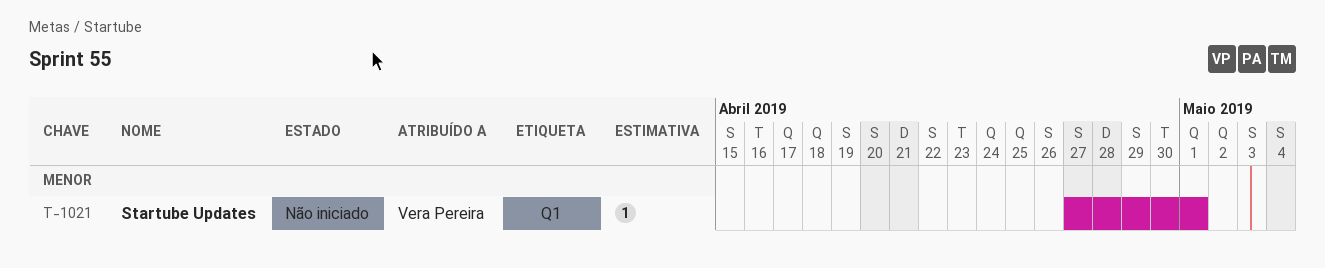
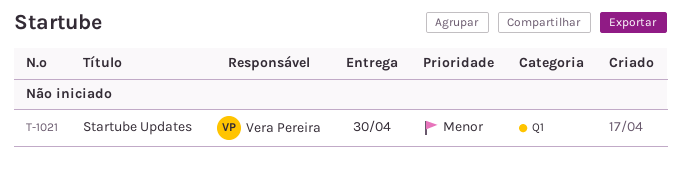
T-1021, due: May 1 -> Apr 30

